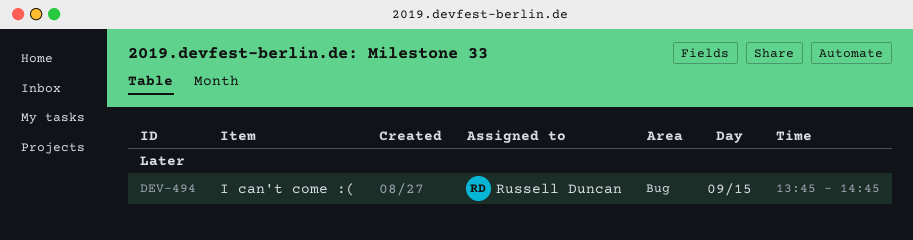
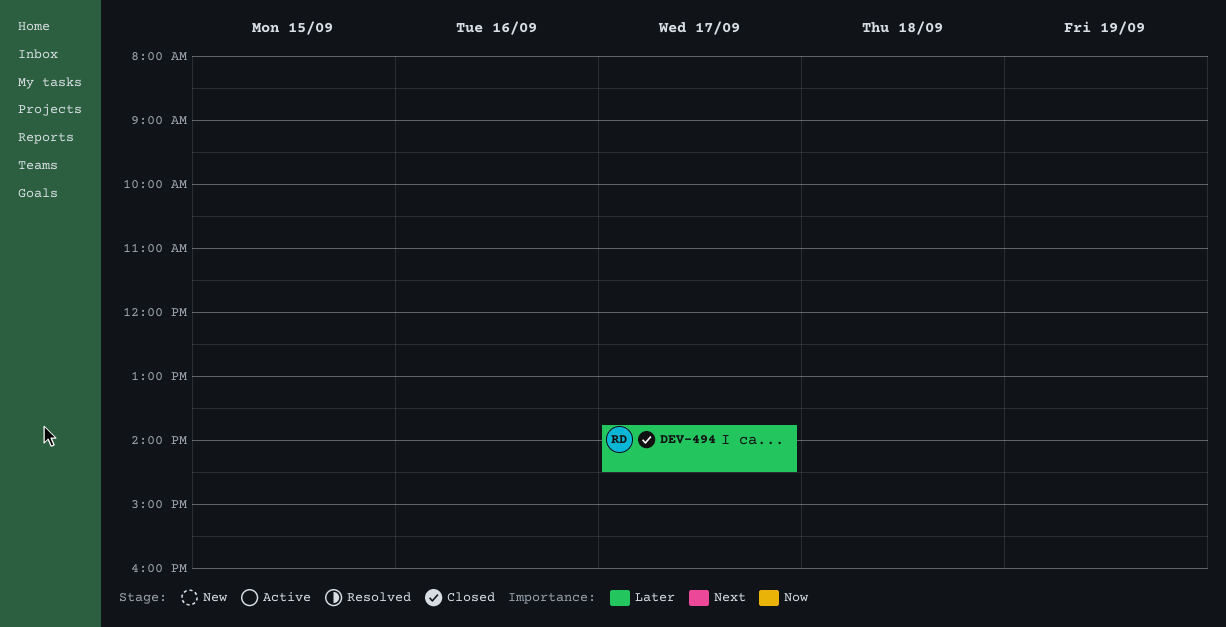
DEV-494, day: Sep 15 -> Sep 17
DEV-494, ends: 14:45 -> 14:30

